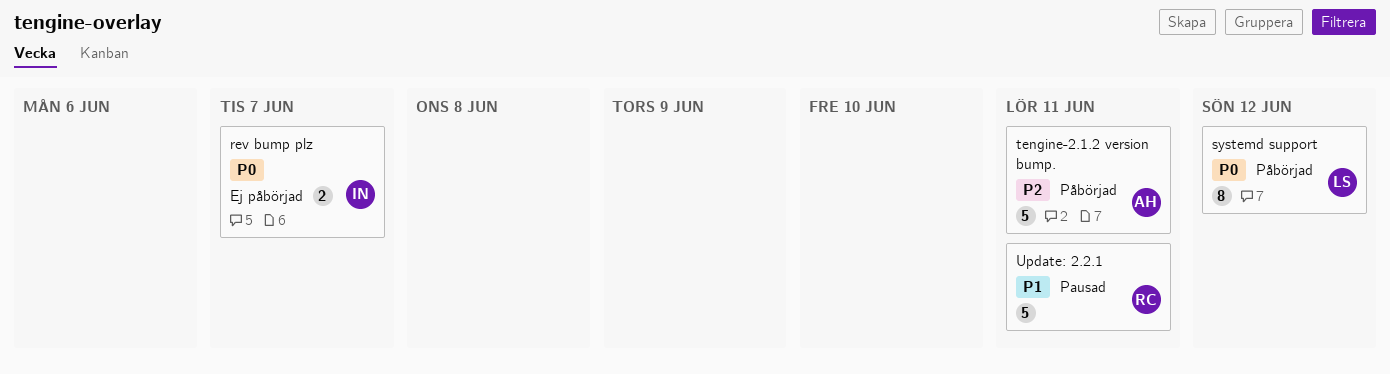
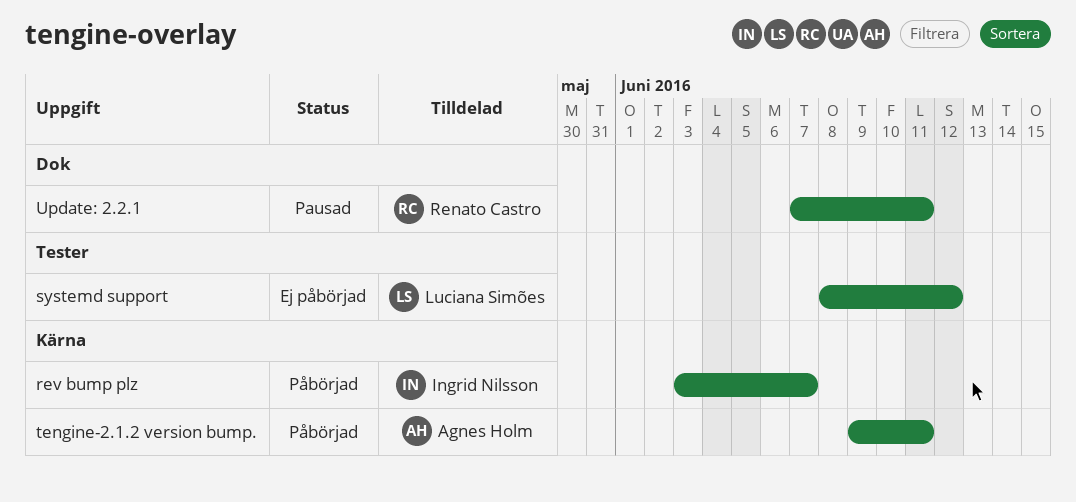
rev bump plz, status: Ej påbörjad -> Påbörjad
systemd support, status: Påbörjad -> Ej påbörjad

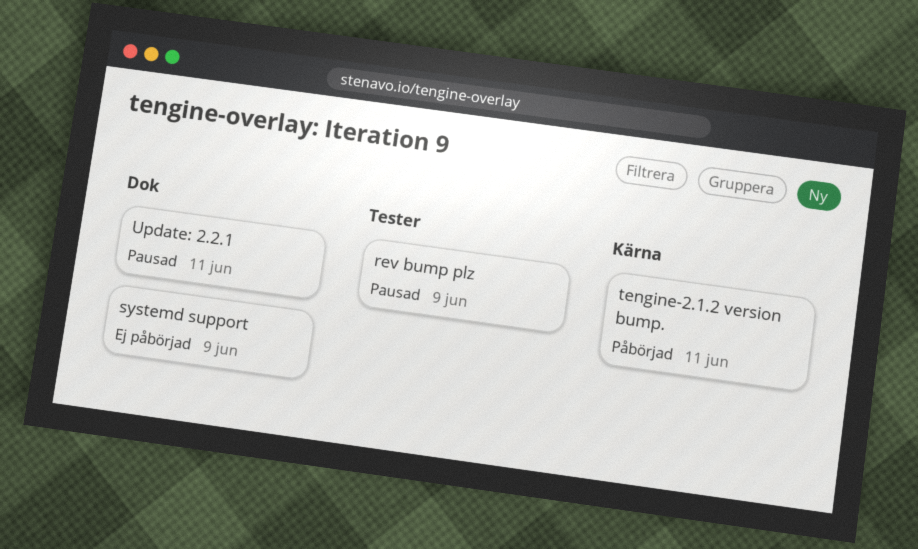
rev bump plz, status: Påbörjad -> Pausad
rev bump plz, label: Kärna -> Tester
rev bump plz, due: Jun 7 -> Jun 9
systemd support, label: Tester -> Dok
systemd support, due: Jun 12 -> Jun 9

